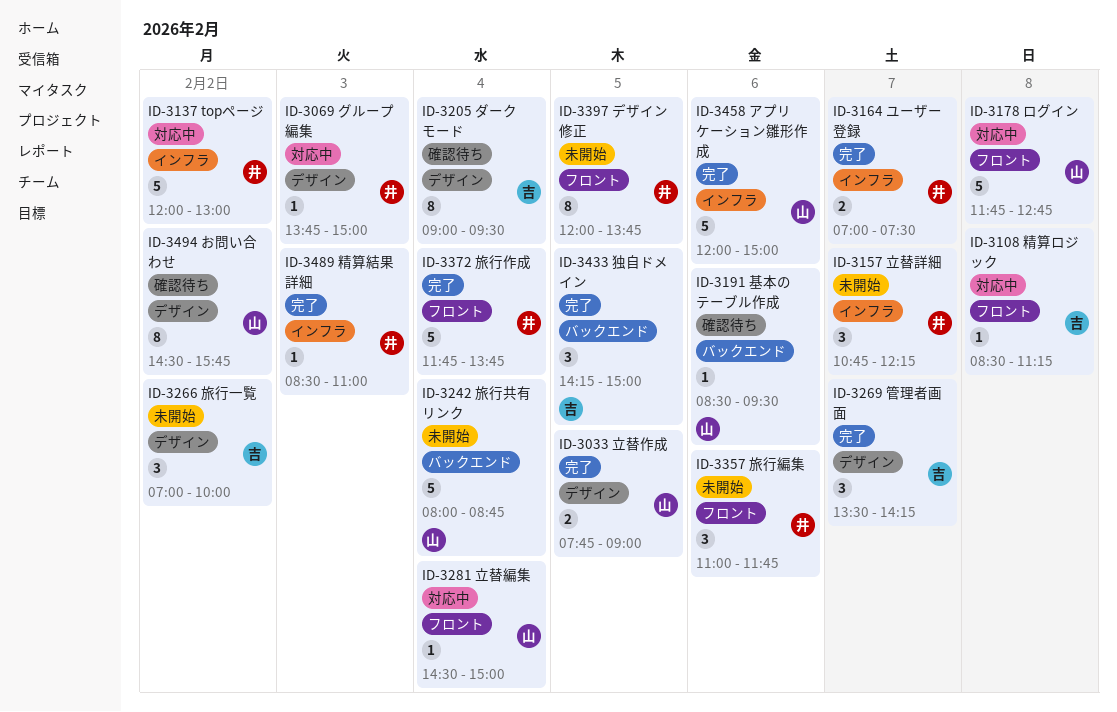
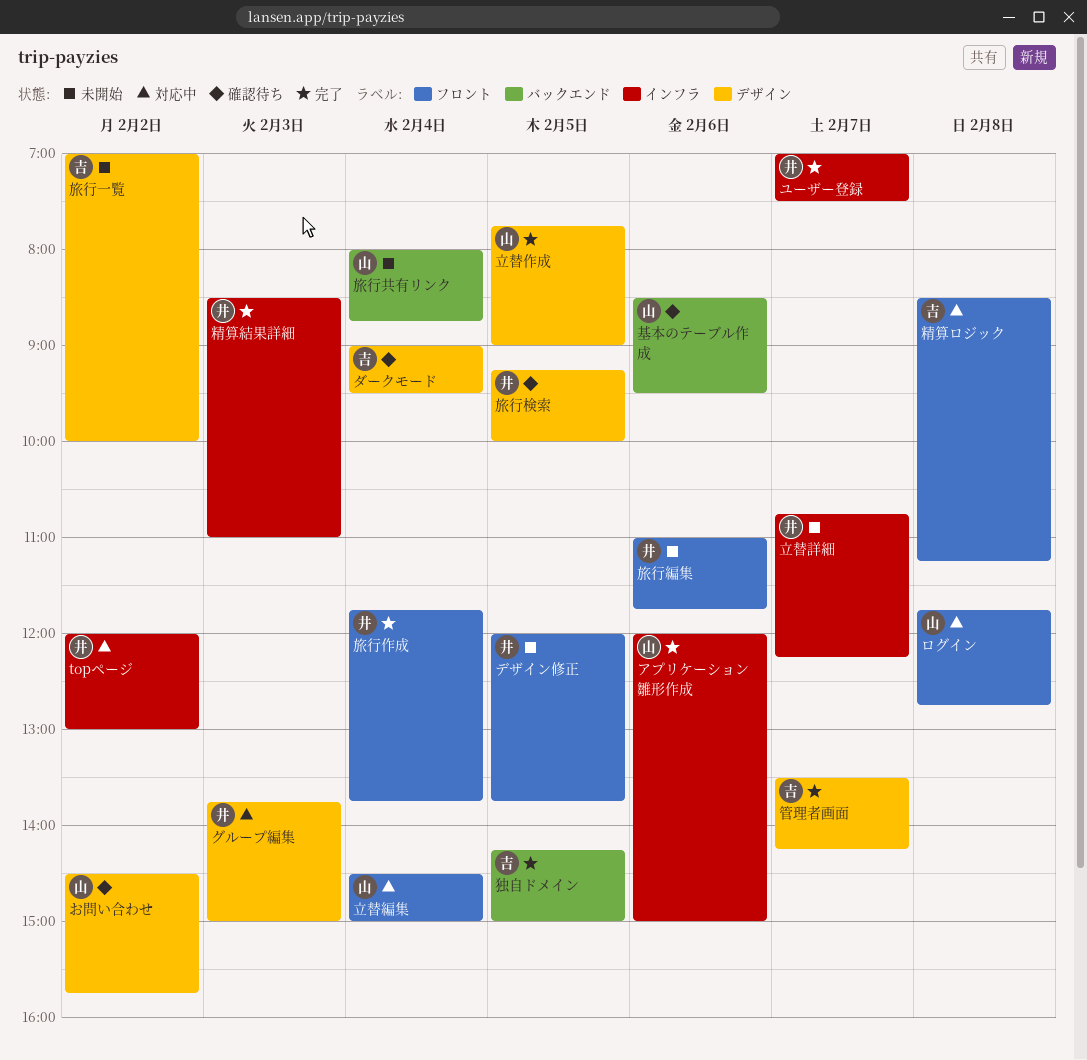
旅行検索: none -> present

